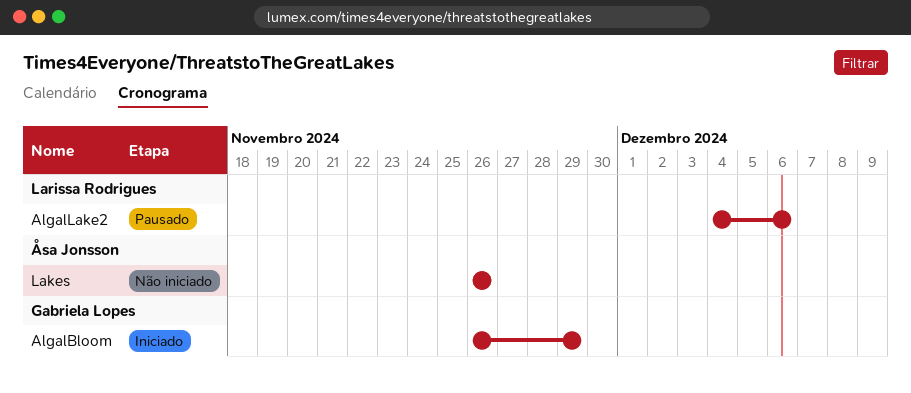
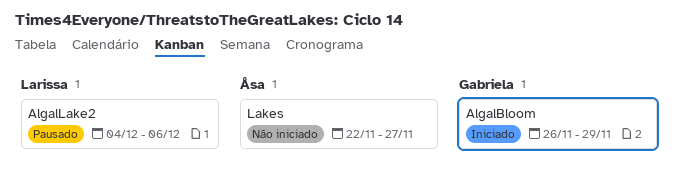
Lakes, start: Nov 26 -> Nov 22
Lakes, due: Nov 26 -> Nov 27

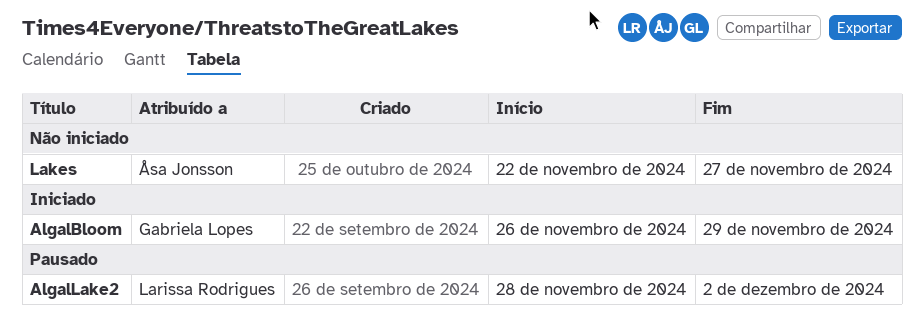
AlgalLake2, start: Dec 4 -> Nov 28
AlgalLake2, due: Dec 6 -> Dec 2

